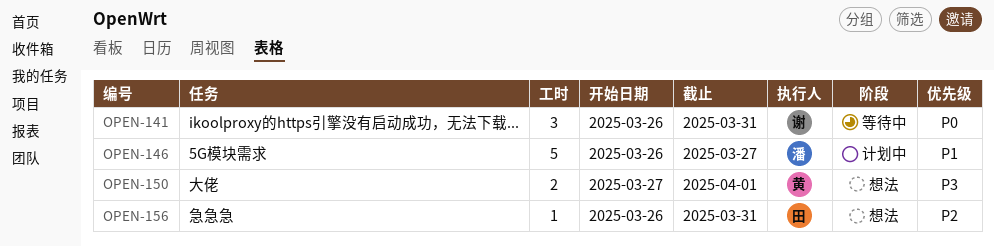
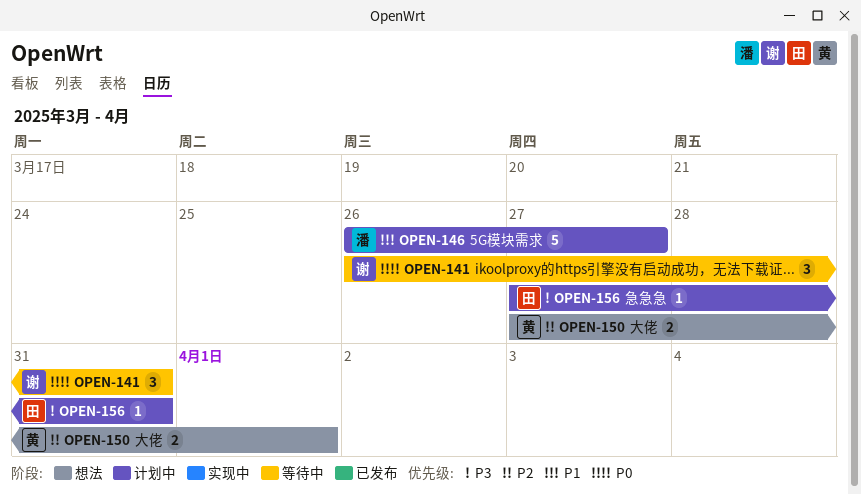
OPEN-150, priority: P3 -> P2
OPEN-156, status: 想法 -> 计划中
OPEN-156, priority: P2 -> P3
OPEN-156, start: Mar 26 -> Mar 27

